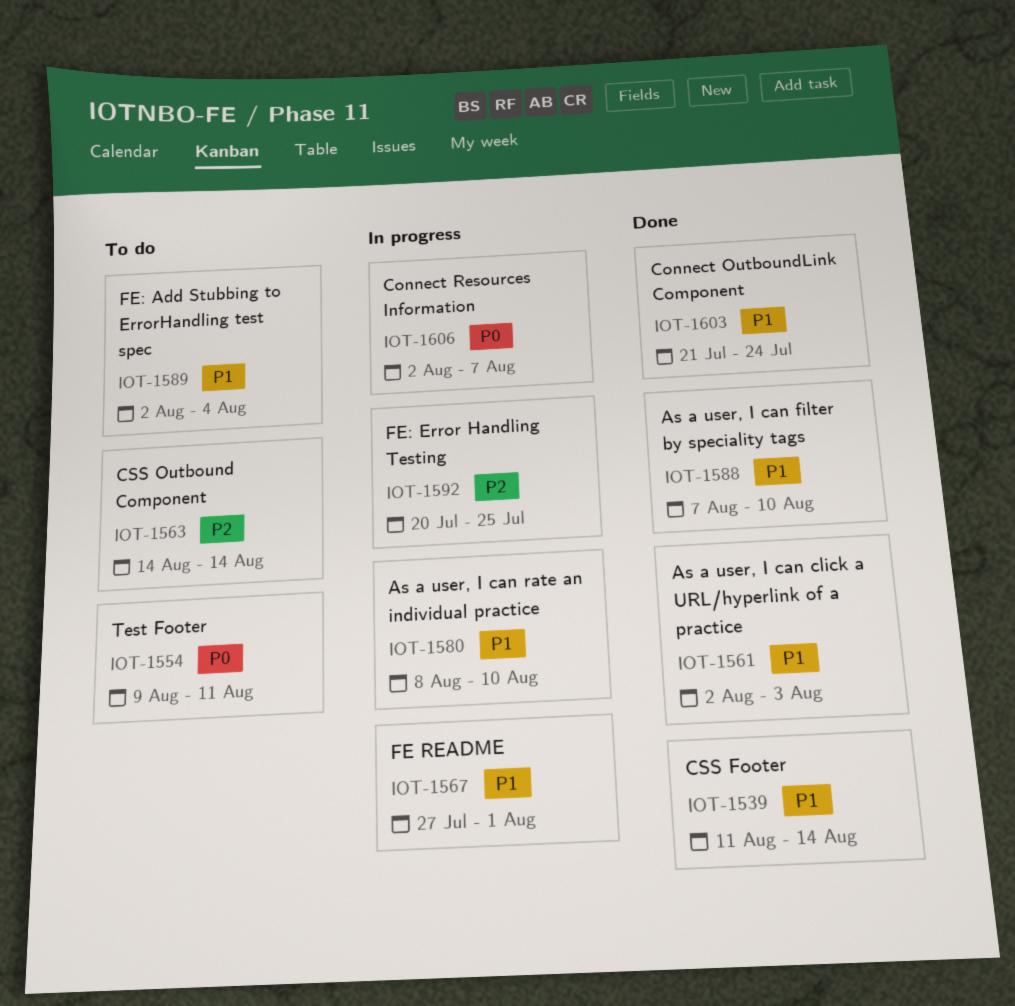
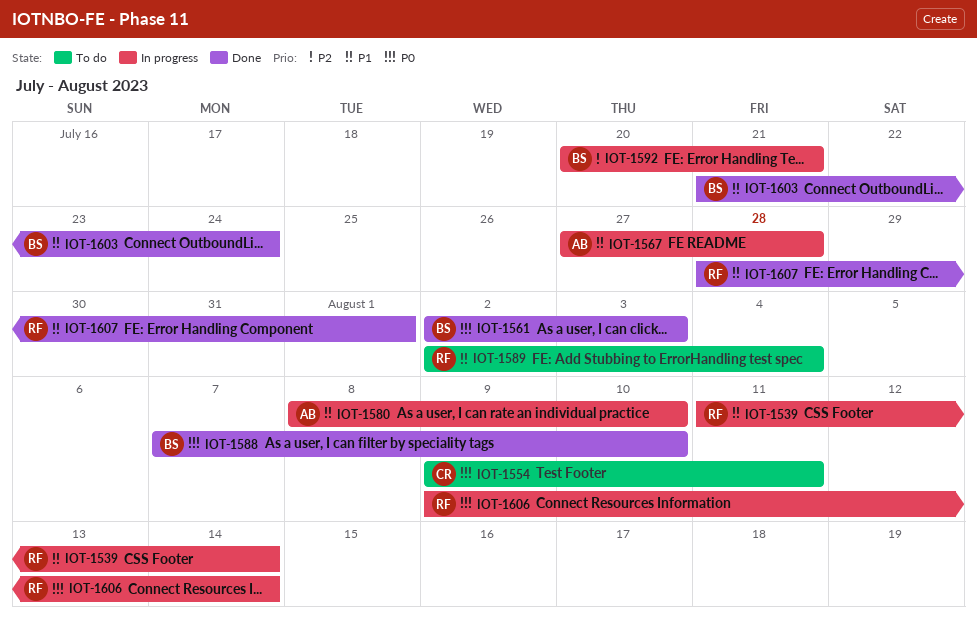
IOT-1539, status: Done -> In progress
IOT-1561, priority: P1 -> P0
IOT-1563: present -> none
IOT-1567, due: Aug 1 -> Jul 28
IOT-1588, priority: P1 -> P0
IOT-1592, due: Jul 25 -> Jul 21
IOT-1606, start: Aug 2 -> Aug 9
IOT-1606, due: Aug 7 -> Aug 14
IOT-1607: none -> present

